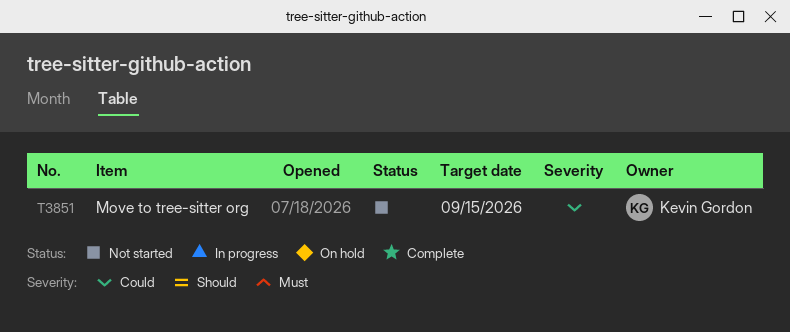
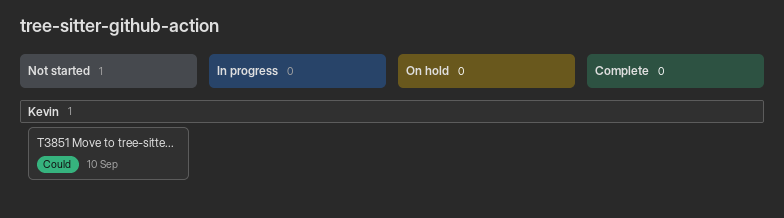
T3851, due: Sep 15 -> Sep 10

